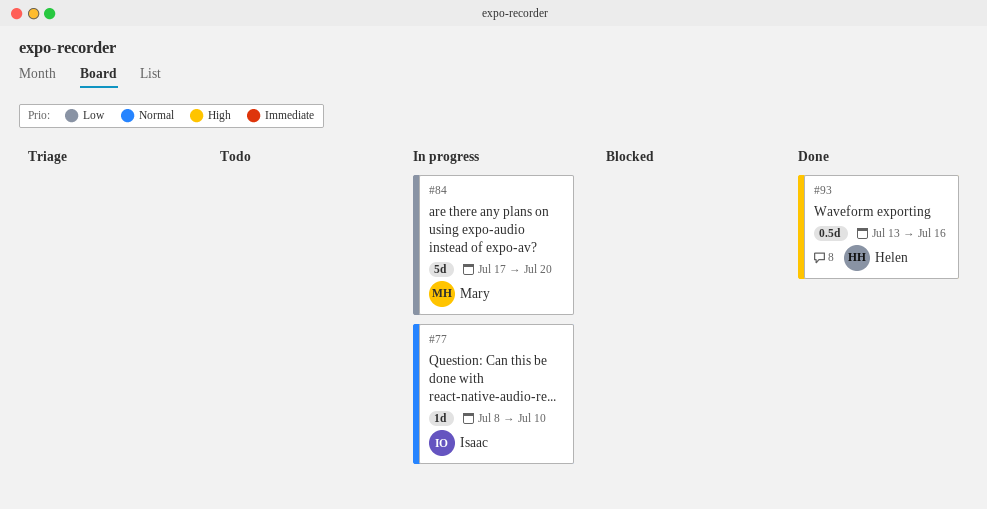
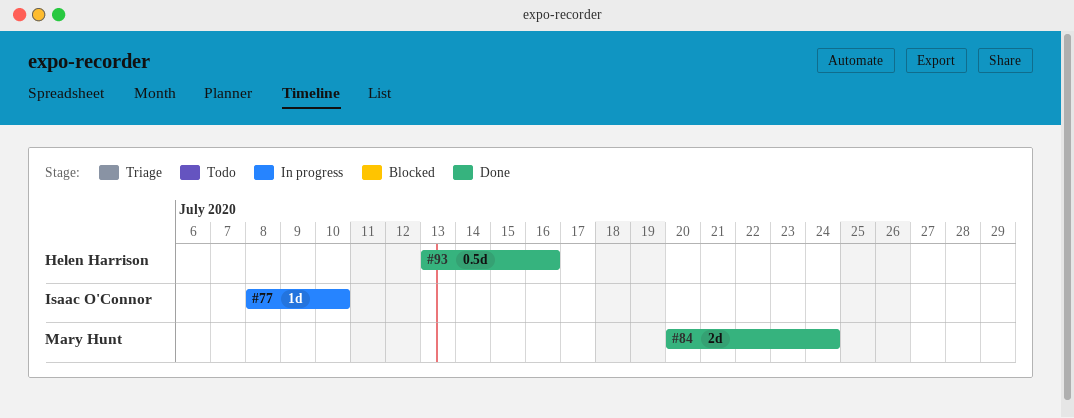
#84, status: In progress -> Done
#84, estimate: 5d -> 2d
#84, start: Jul 17 -> Jul 20
#84, due: Jul 20 -> Jul 24

